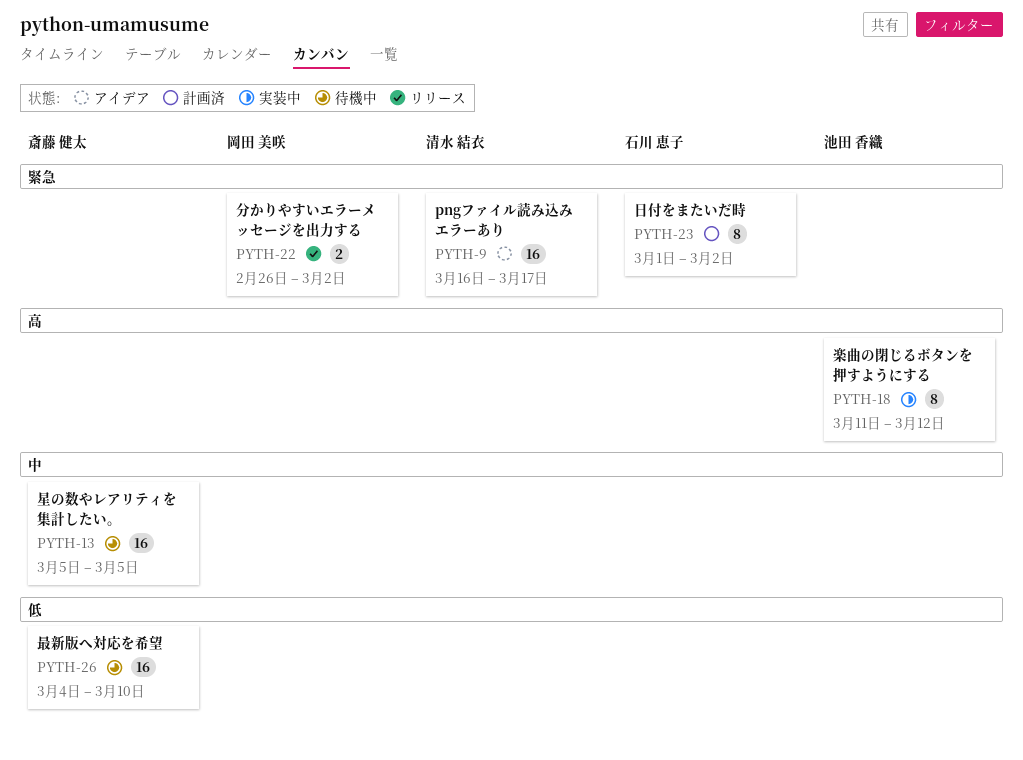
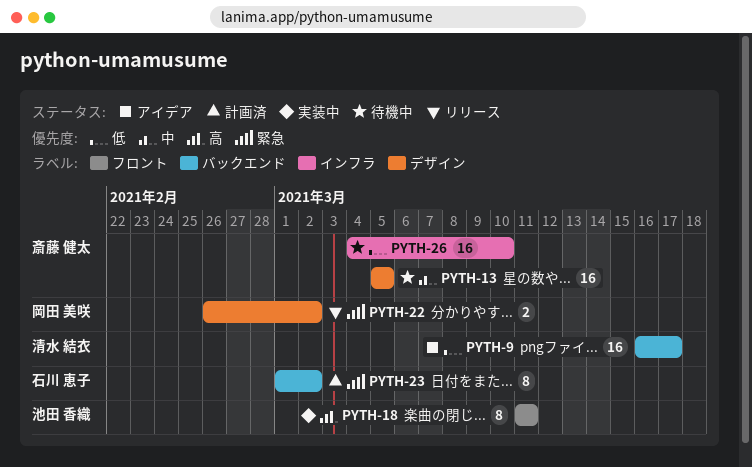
PYTH-9, priority: 緊急 -> 低
PYTH-18, due: Mar 12 -> Mar 11

